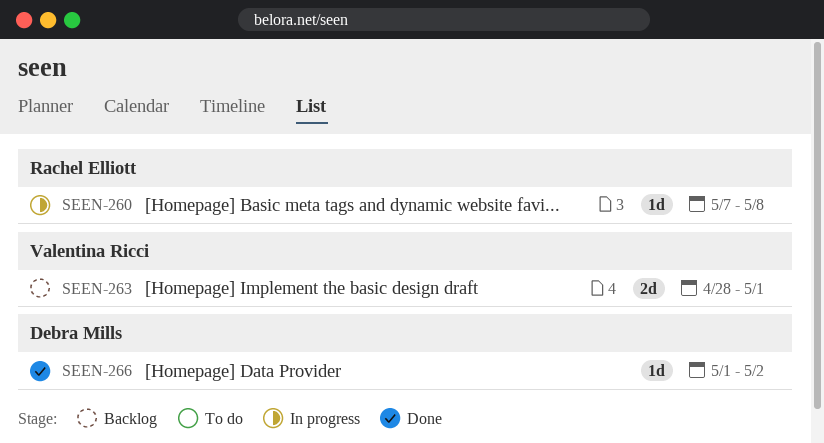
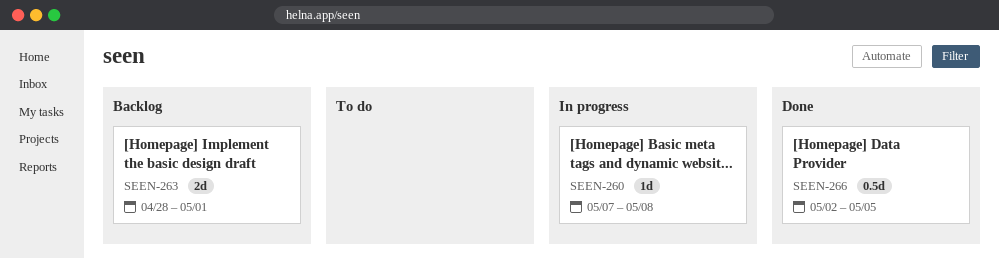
SEEN-266, estimate: 1d -> 0.5d
SEEN-266, start: May 1 -> May 2
SEEN-266, due: May 2 -> May 5

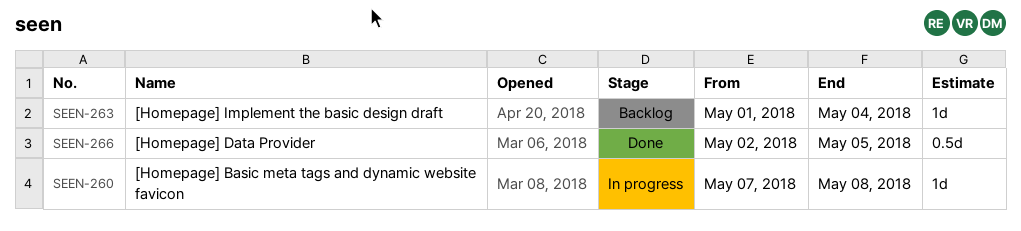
SEEN-263, estimate: 2d -> 1d
SEEN-263, start: Apr 28 -> May 1
SEEN-263, due: May 1 -> May 4

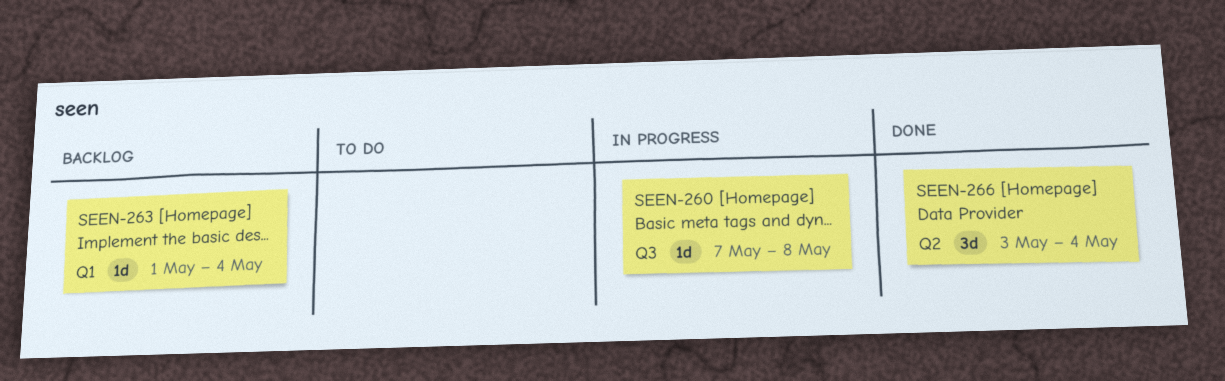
SEEN-266, estimate: 0.5d -> 3d
SEEN-266, start: May 2 -> May 3
SEEN-266, due: May 5 -> May 4

